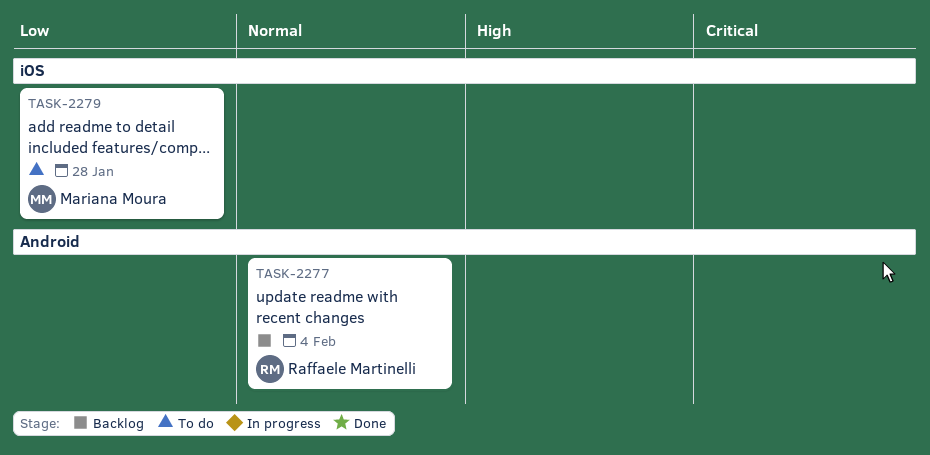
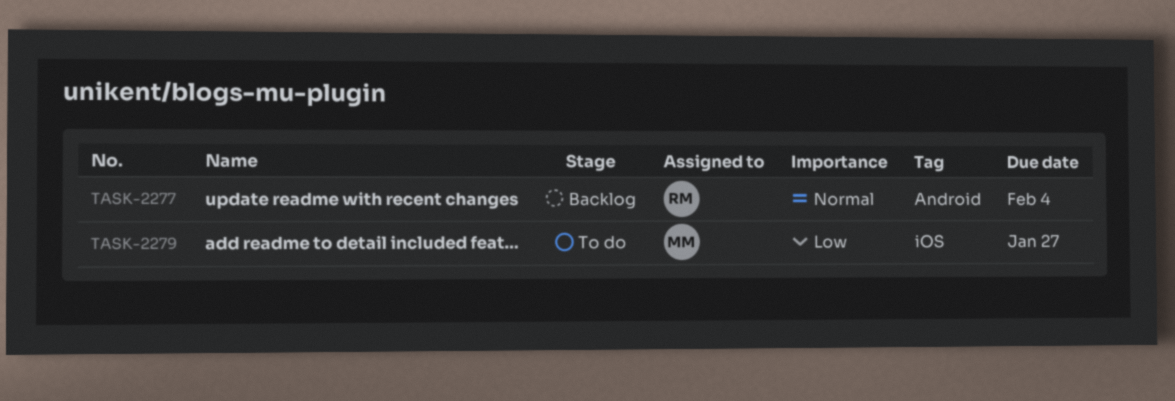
TASK-2279, due: Jan 28 -> Jan 27

